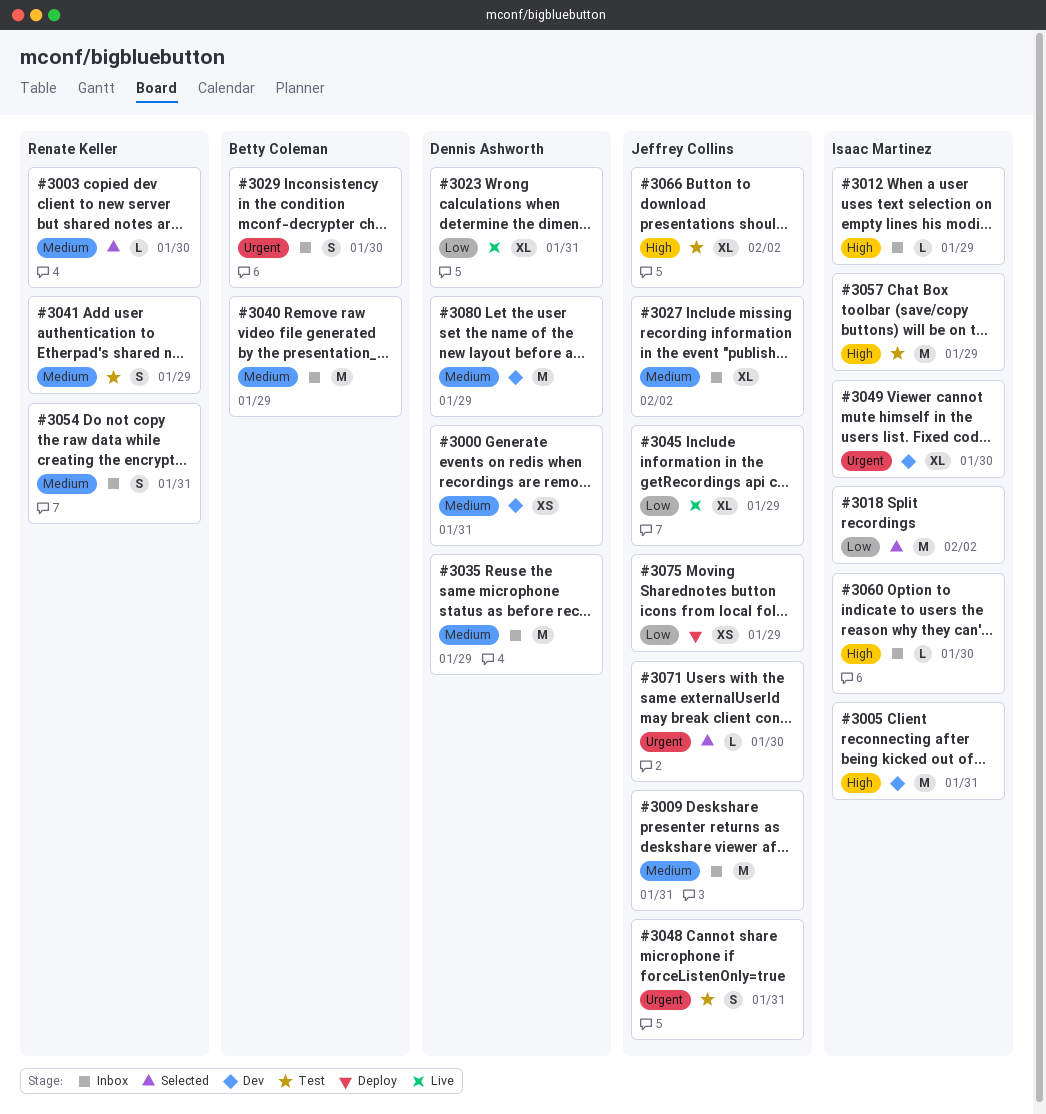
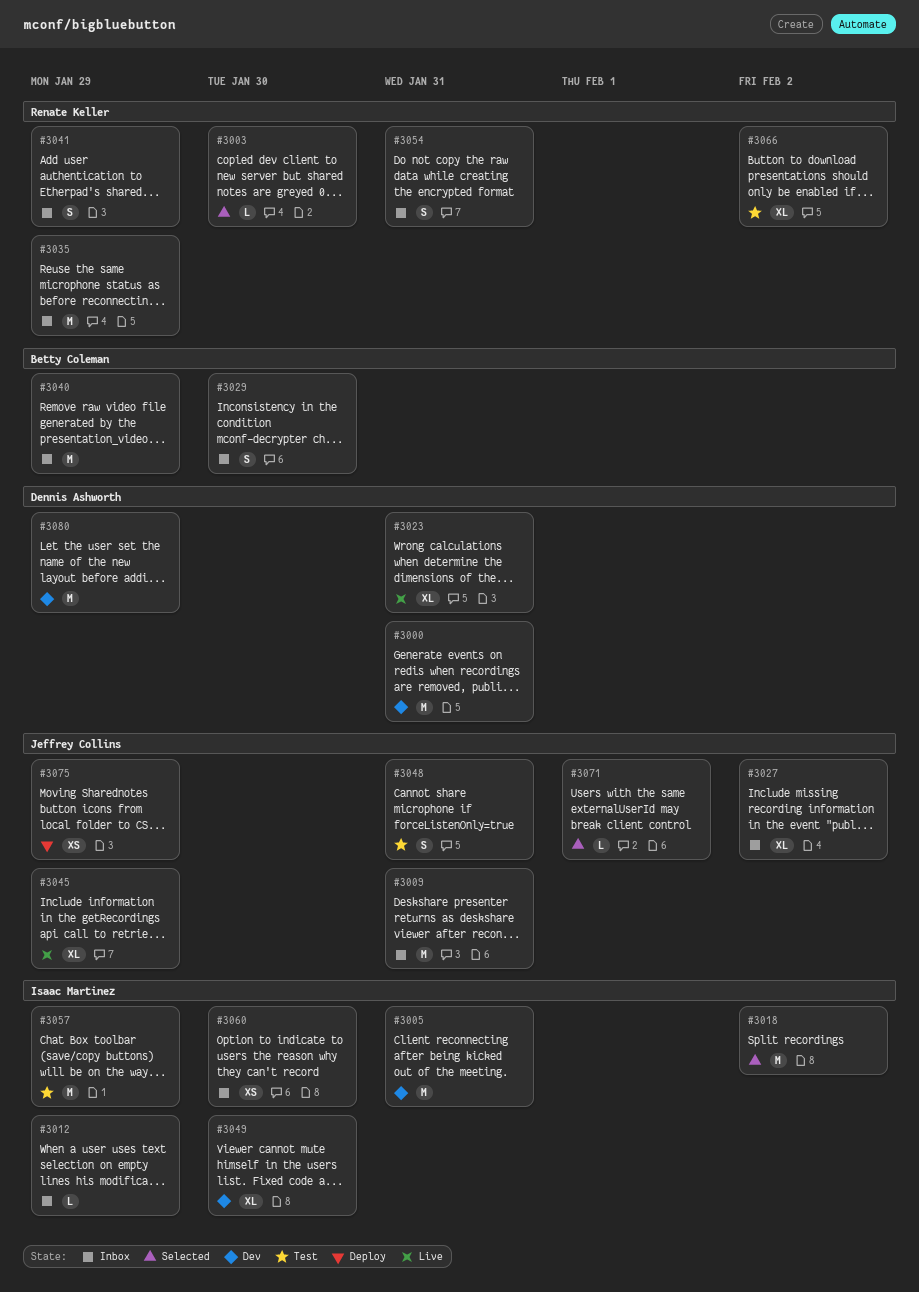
#3000, estimate: XS -> M
#3035, owner: Dennis Ashworth -> Renate Keller
#3041, status: Test -> Inbox
#3060, estimate: L -> XS
#3066, owner: Jeffrey Collins -> Renate Keller
#3071, due: Jan 30 -> Feb 1

